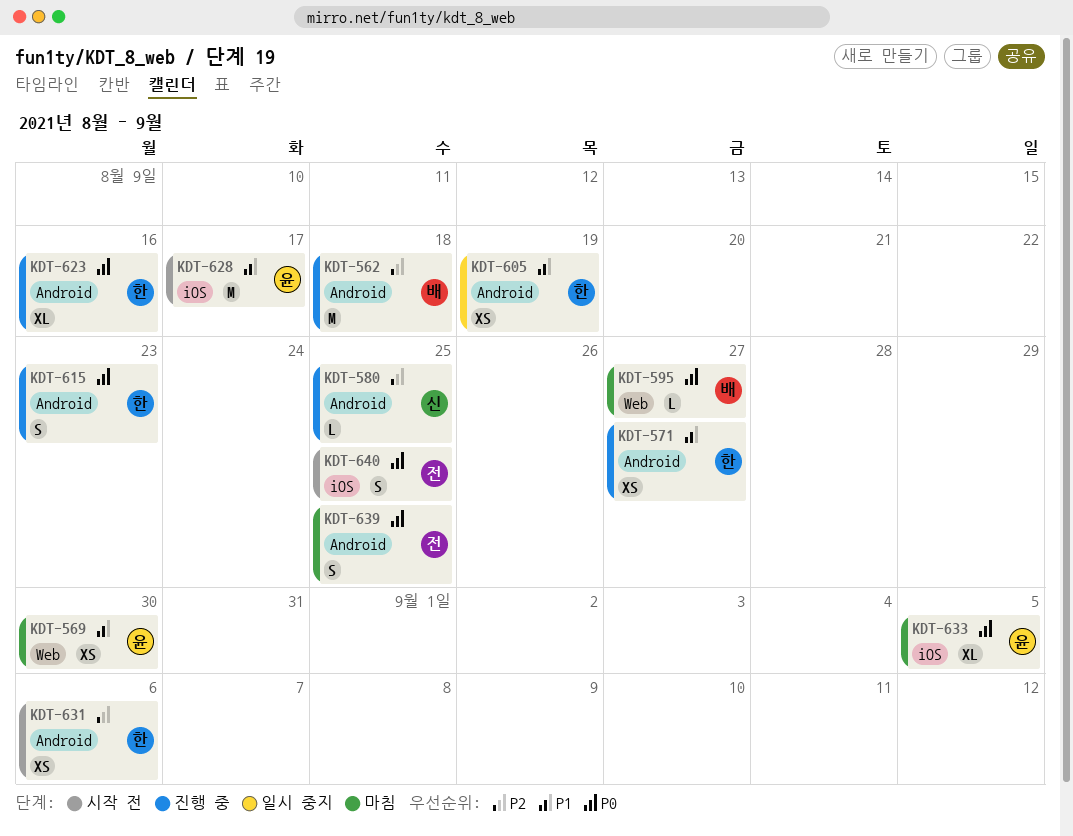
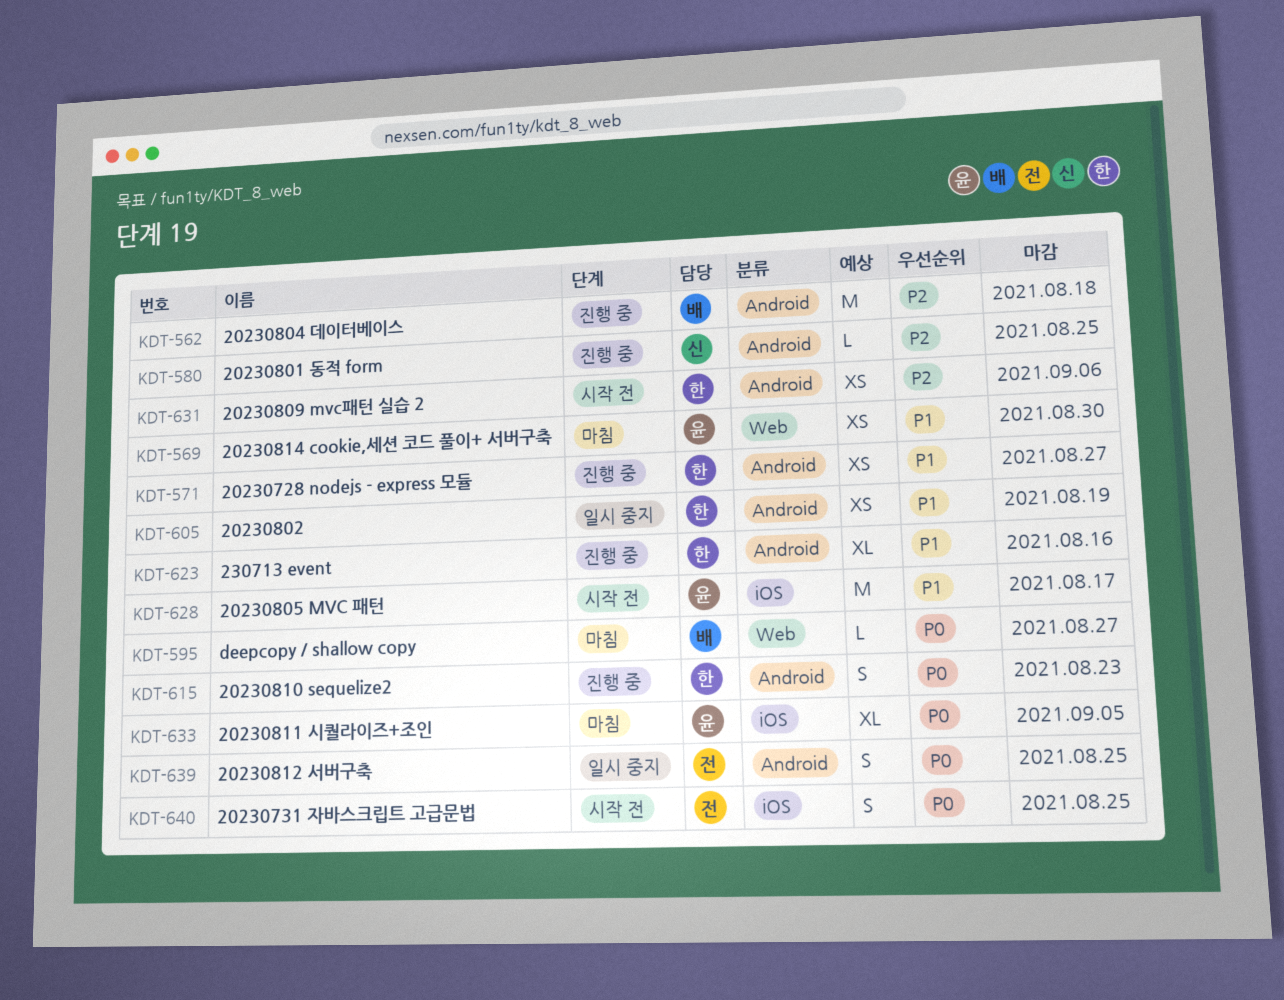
KDT-623, priority: P0 -> P1
KDT-639, status: 마침 -> 일시 중지

